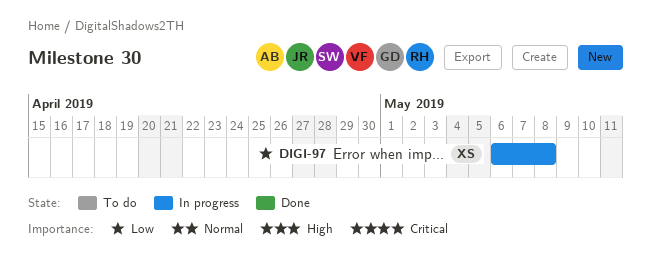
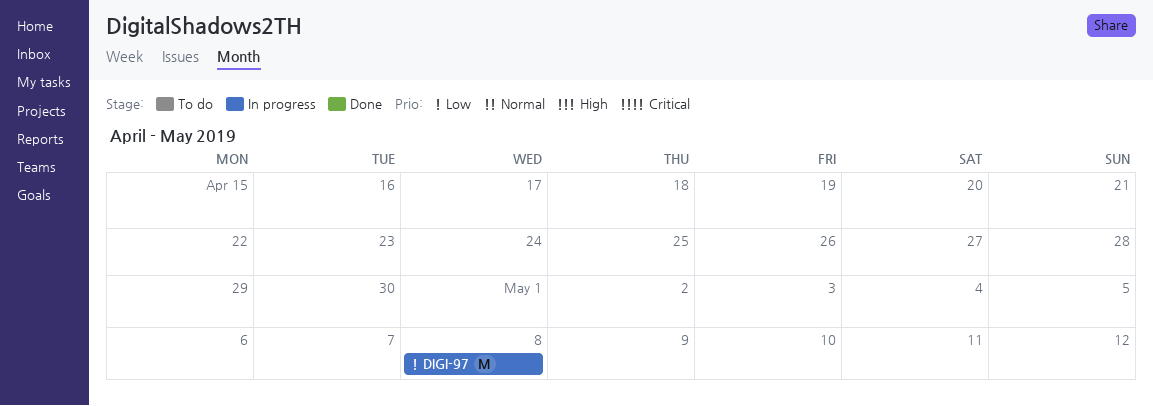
DIGI-97, estimate: XS -> M
DIGI-97, start: May 6 -> May 8

